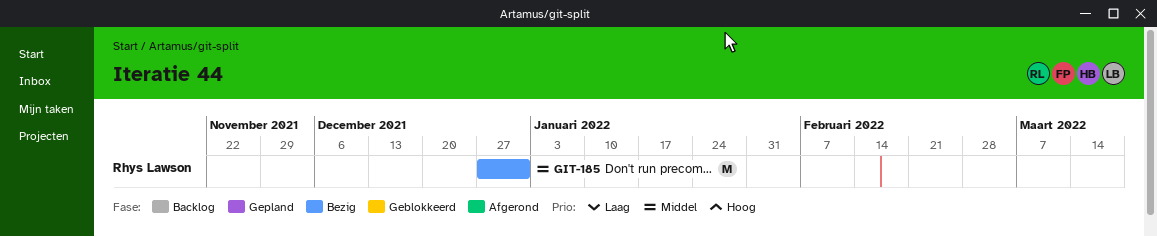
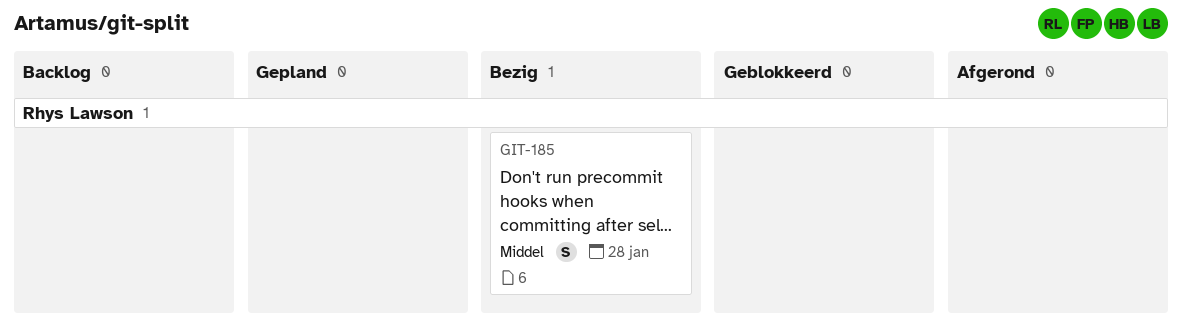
GIT-185, estimate: M -> S
GIT-185, due: Dec 31 -> Jan 28

